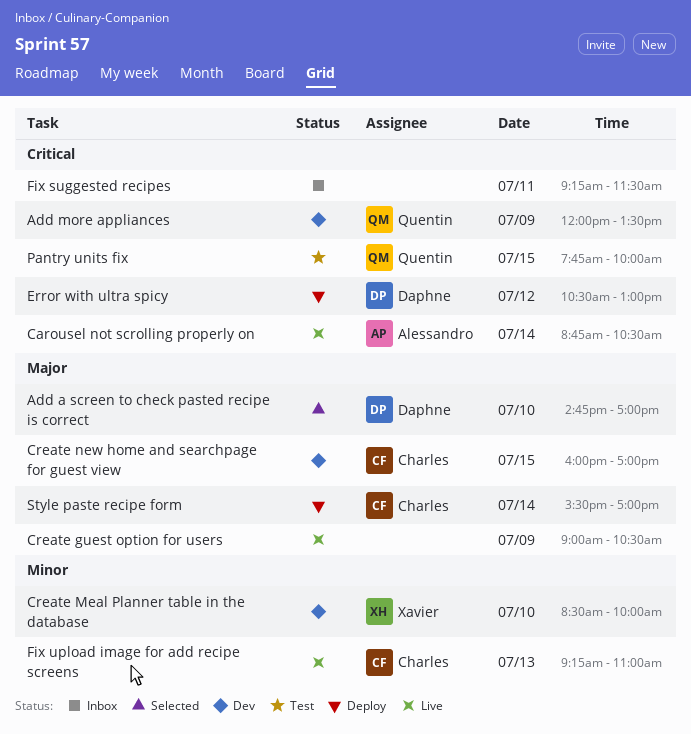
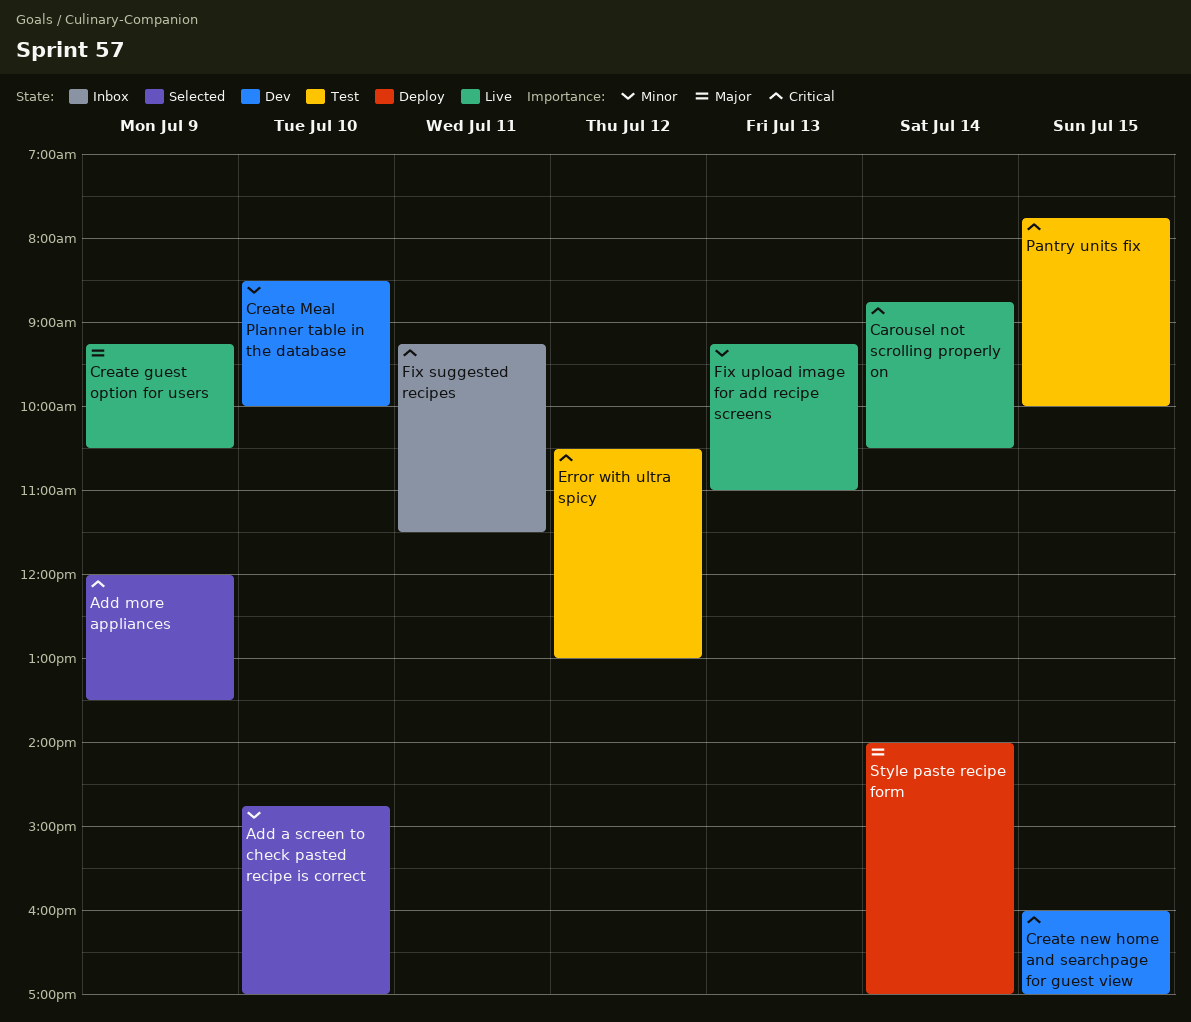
Add a screen to check pasted recipe is correct, priority: Major -> Minor
Add more appliances, status: Dev -> Selected
Create guest option for users, begins: 09:00 -> 09:15
Create new home and searchpage for guest view, priority: Major -> Critical
Error with ultra spicy, status: Deploy -> Test
Style paste recipe form, begins: 15:30 -> 14:00

